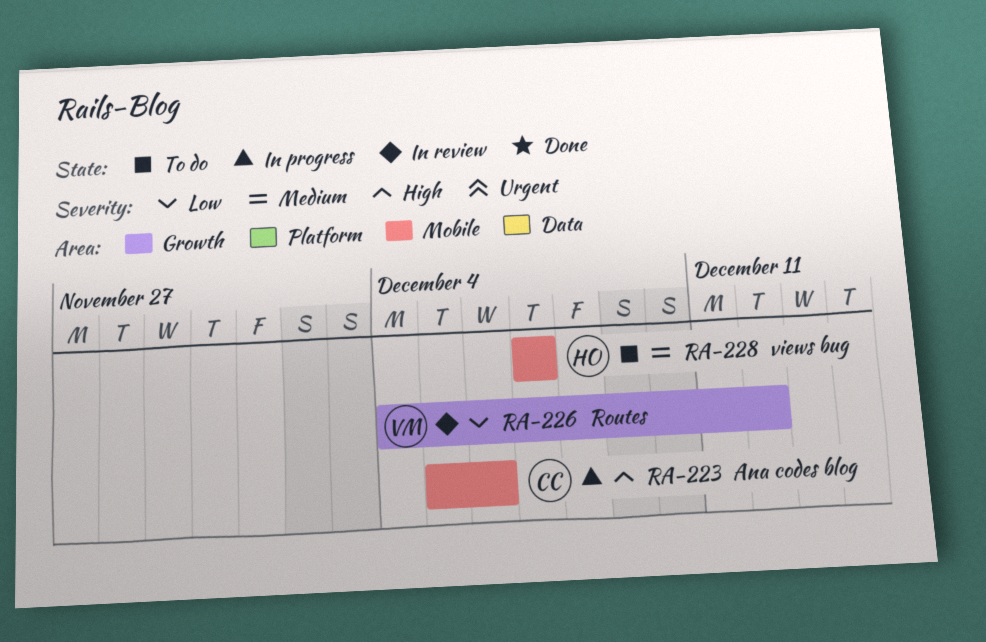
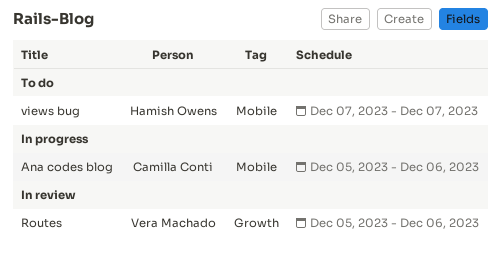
Routes, start: Dec 4 -> Dec 5
Routes, due: Dec 12 -> Dec 6

